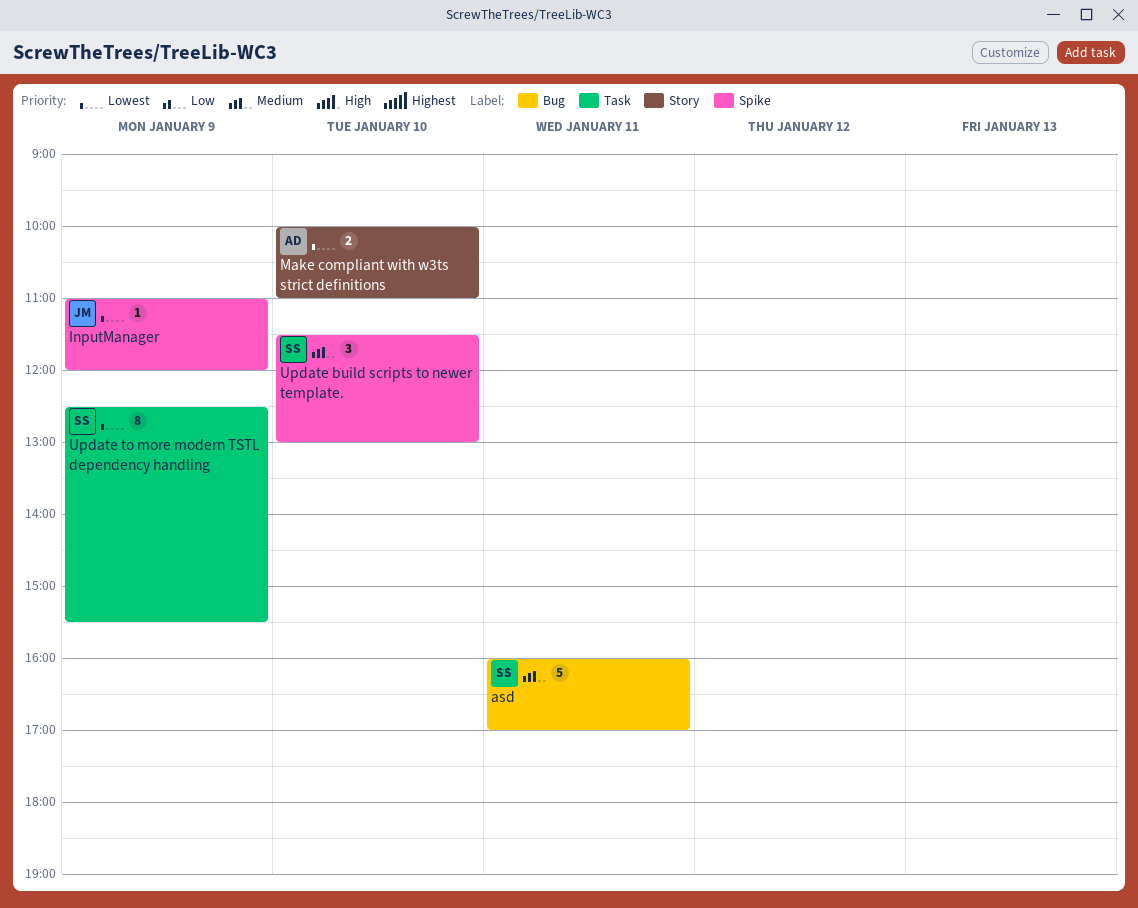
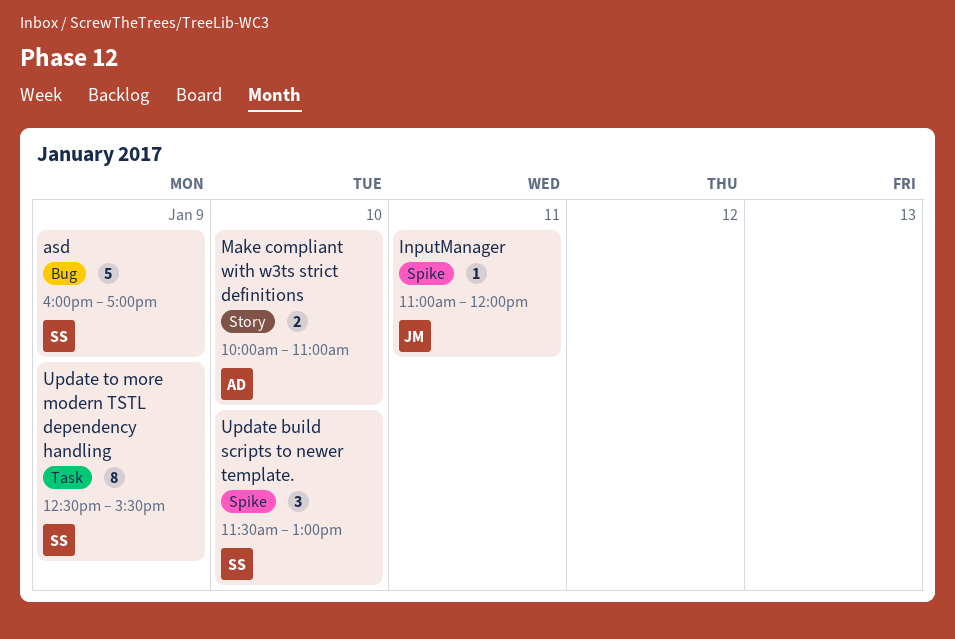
asd, day: Jan 11 -> Jan 9
InputManager, day: Jan 9 -> Jan 11

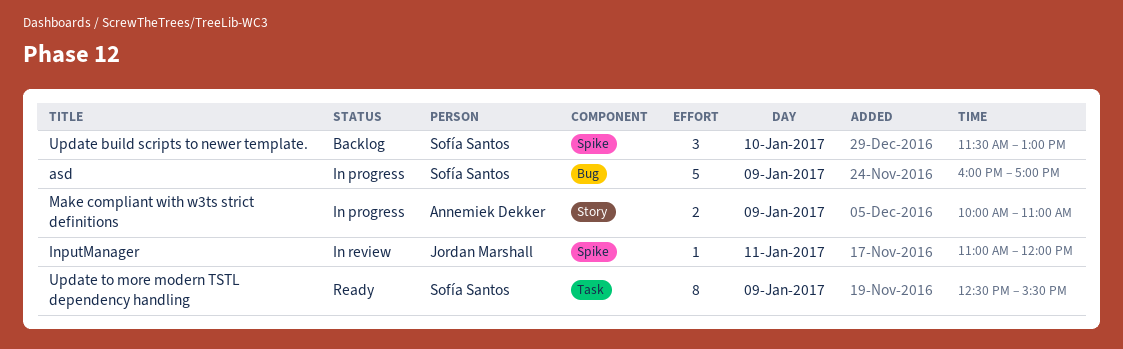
Make compliant with w3ts strict definitions, day: Jan 10 -> Jan 9

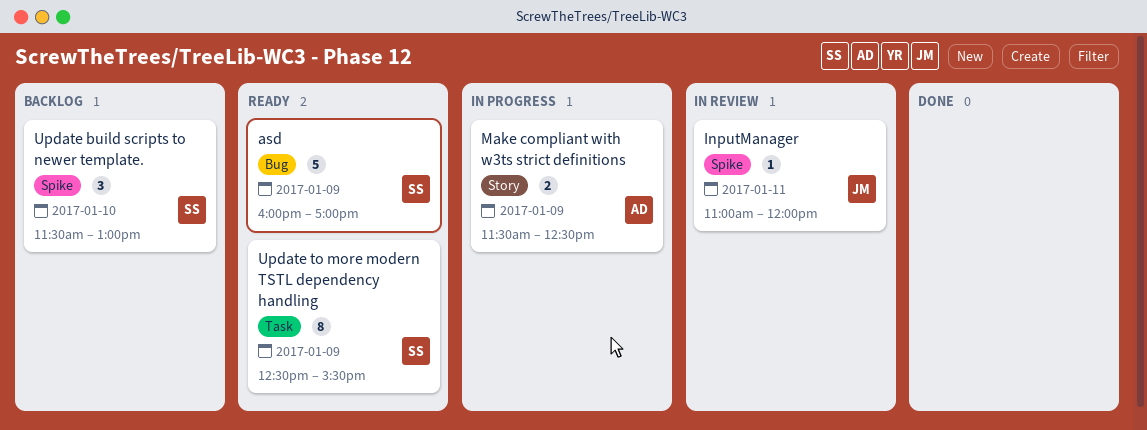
asd, status: In progress -> Ready
Make compliant with w3ts strict definitions, begins: 10:00 -> 11:30
Make compliant with w3ts strict definitions, ends: 11:00 -> 12:30

